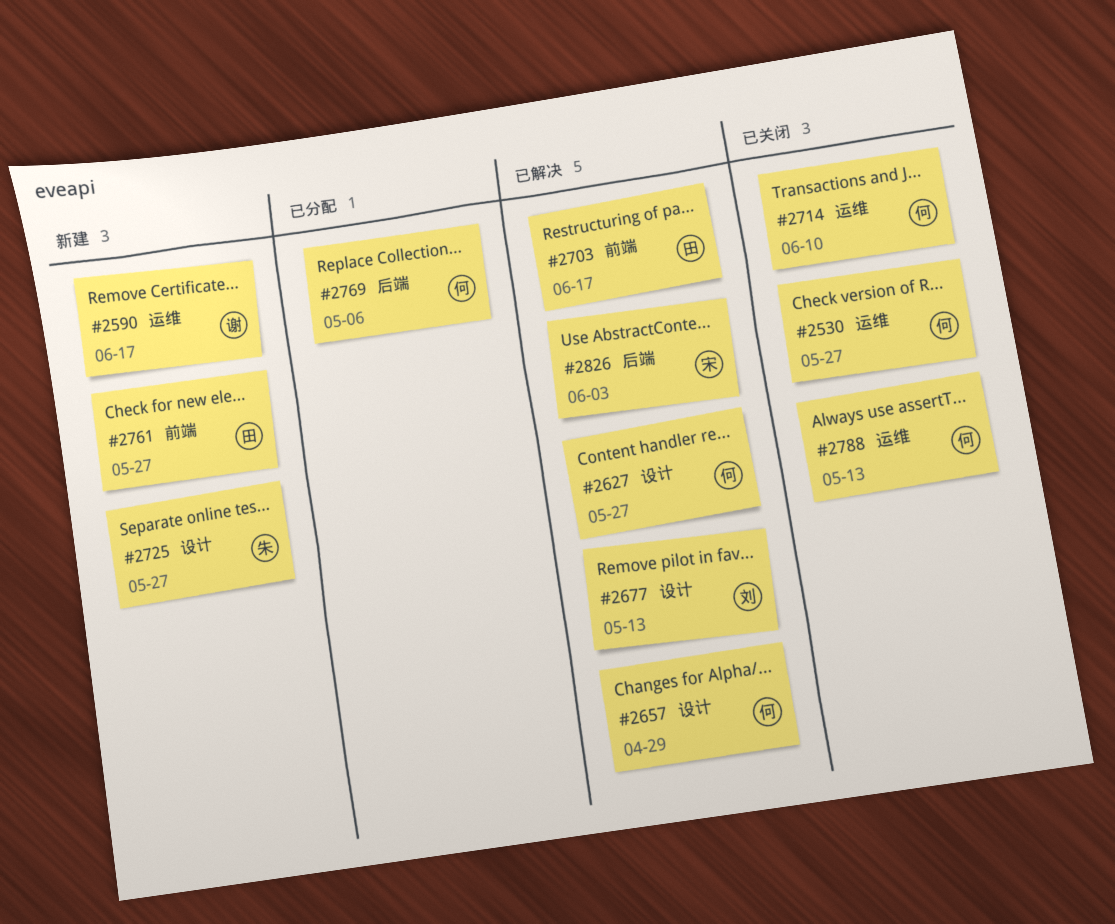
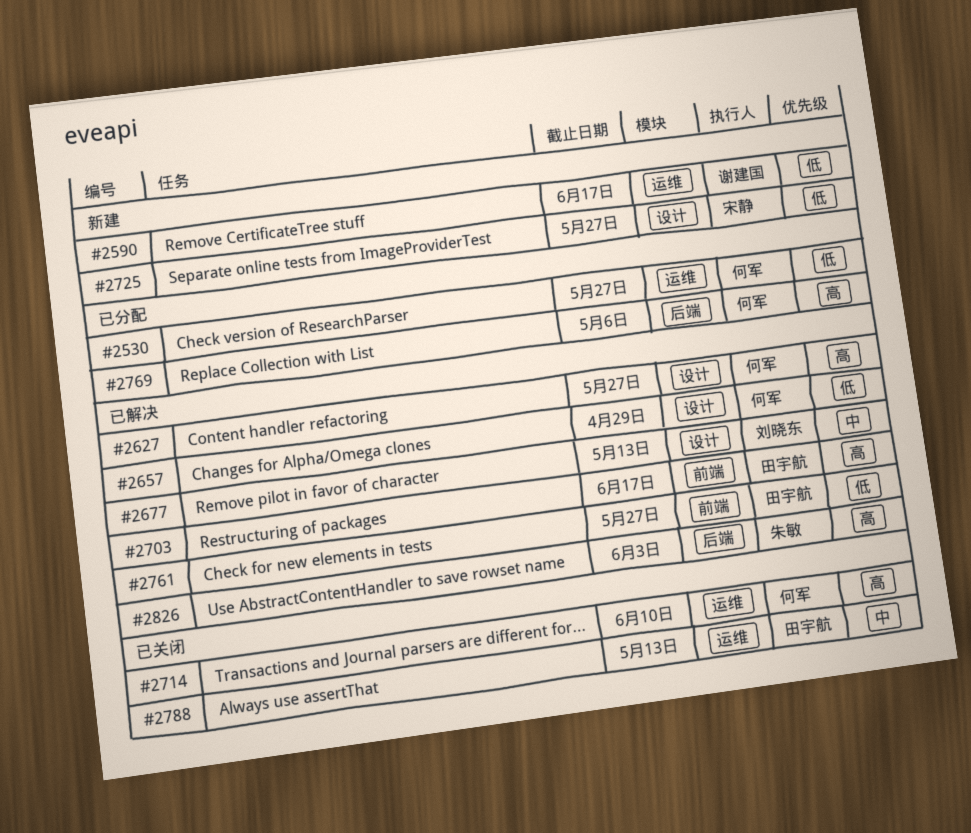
#2530, status: 已关闭 -> 已分配
#2725, owner: 朱敏 -> 宋静
#2761, status: 新建 -> 已解决
#2788, owner: 何军 -> 田宇航
#2826, owner: 宋静 -> 朱敏

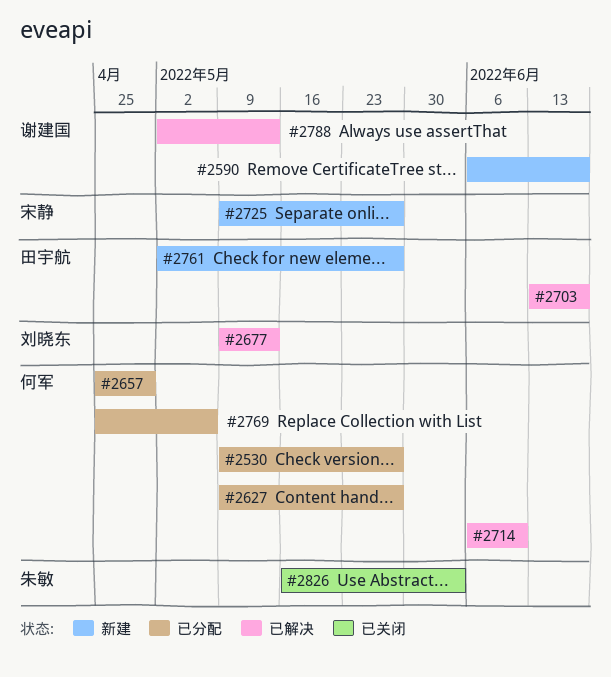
#2627, status: 已解决 -> 已分配
#2657, status: 已解决 -> 已分配
#2714, status: 已关闭 -> 已解决
#2761, status: 已解决 -> 新建
#2788, status: 已关闭 -> 已解决
#2788, owner: 田宇航 -> 谢建国
#2826, status: 已解决 -> 已关闭

